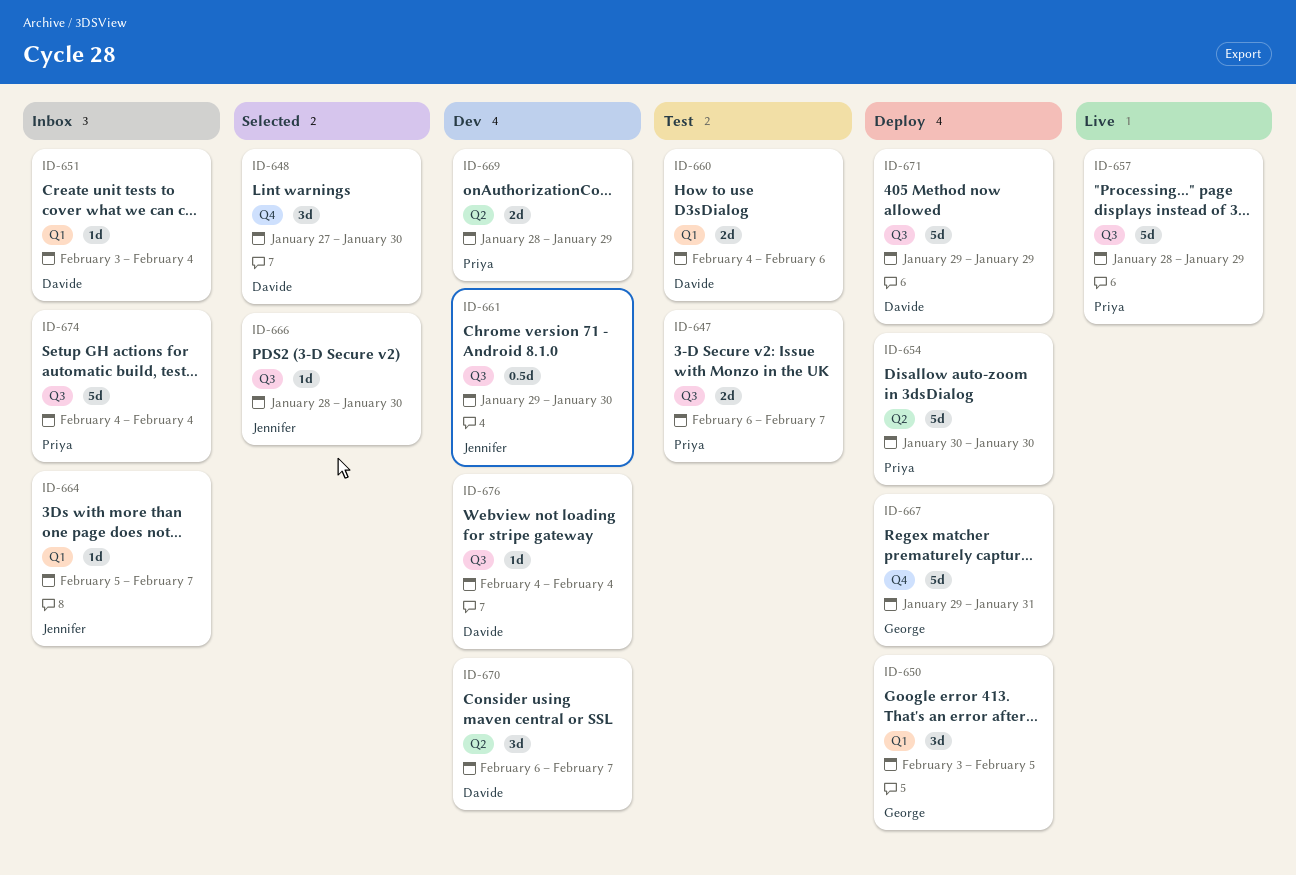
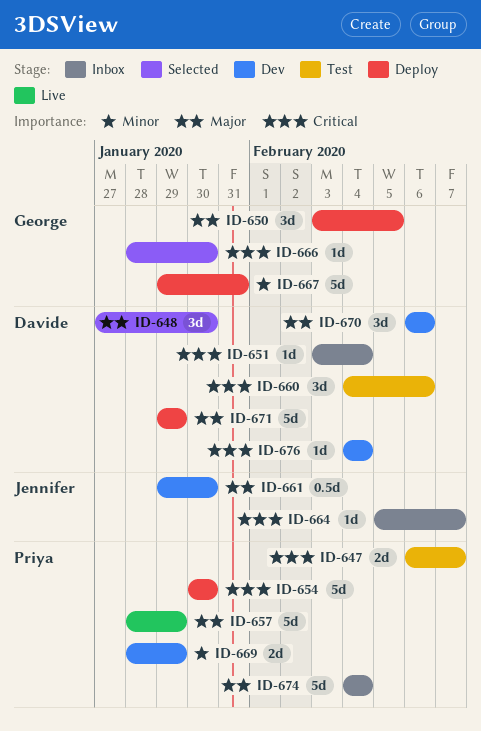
ID-660, estimate: 2d -> 3d
ID-666, owner: Jennifer -> George
ID-670, due: Feb 7 -> Feb 6

